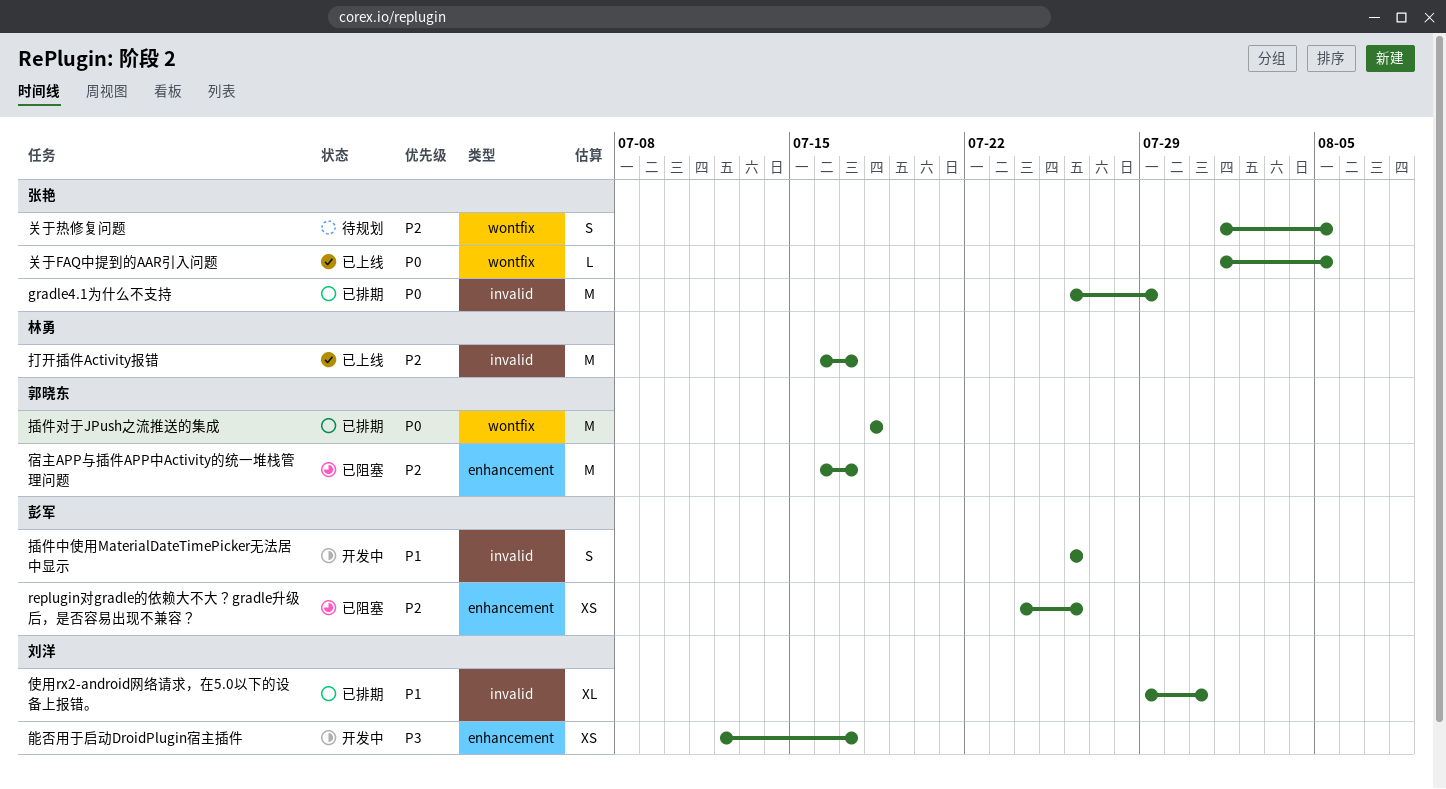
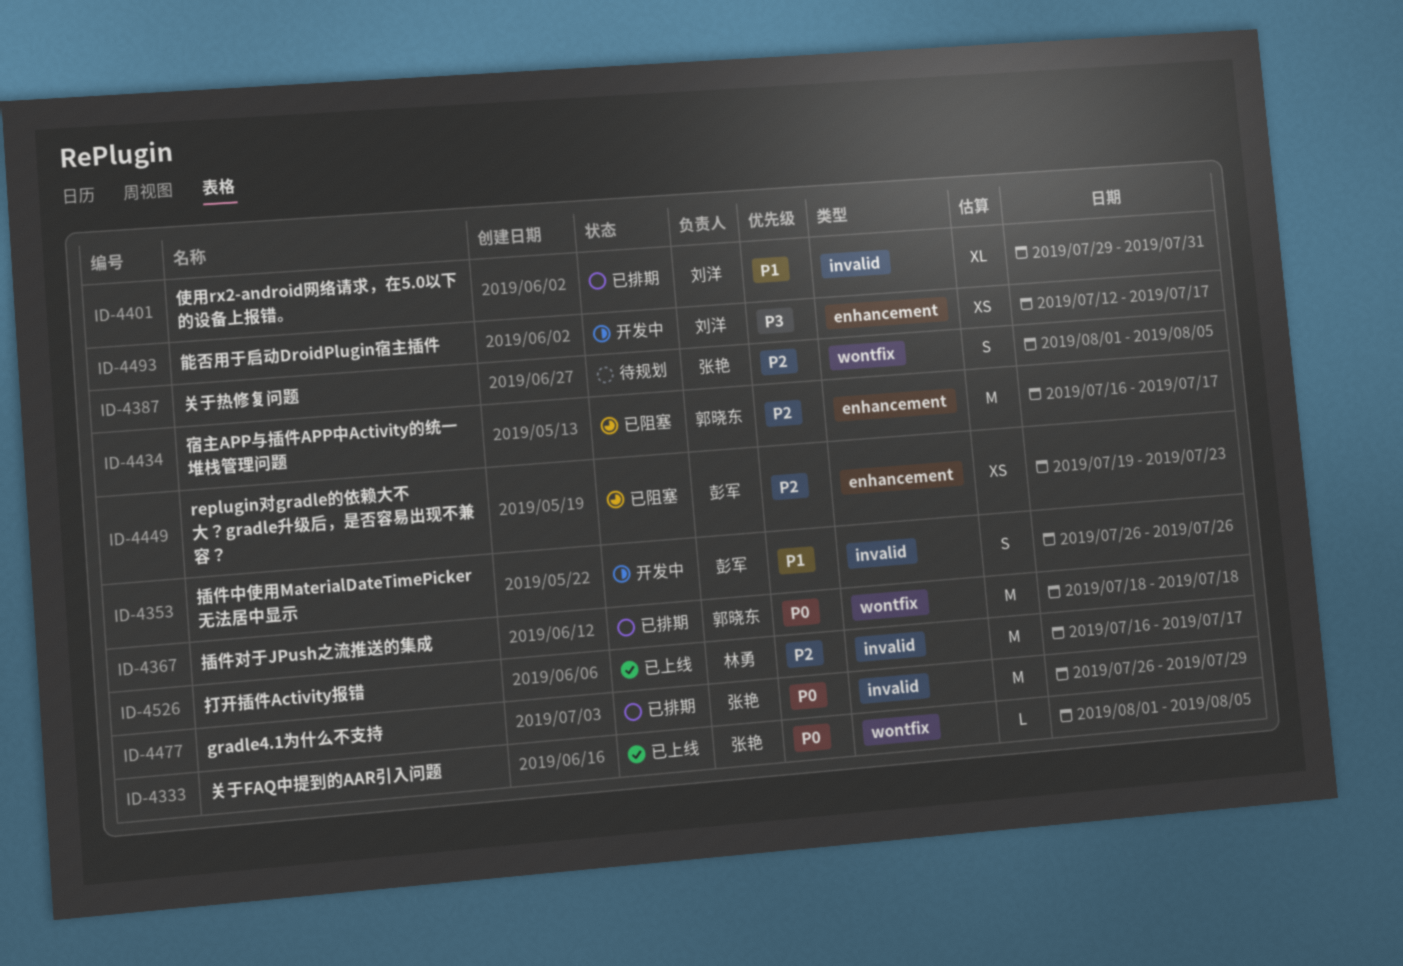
replugin对gradle的依赖大不大？gradle升级后，是否容易出现不兼容？, start: Jul 24 -> Jul 19
replugin对gradle的依赖大不大？gradle升级后，是否容易出现不兼容？, due: Jul 26 -> Jul 23

